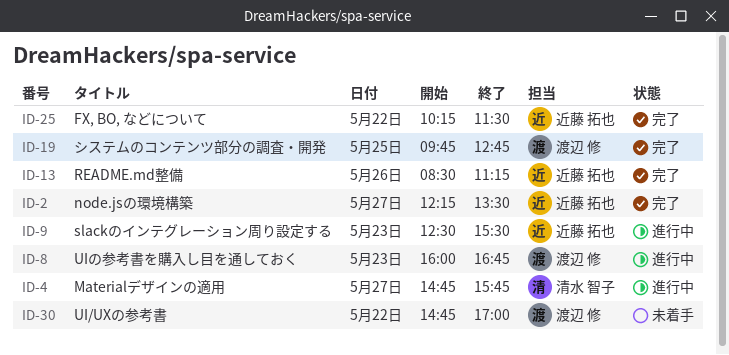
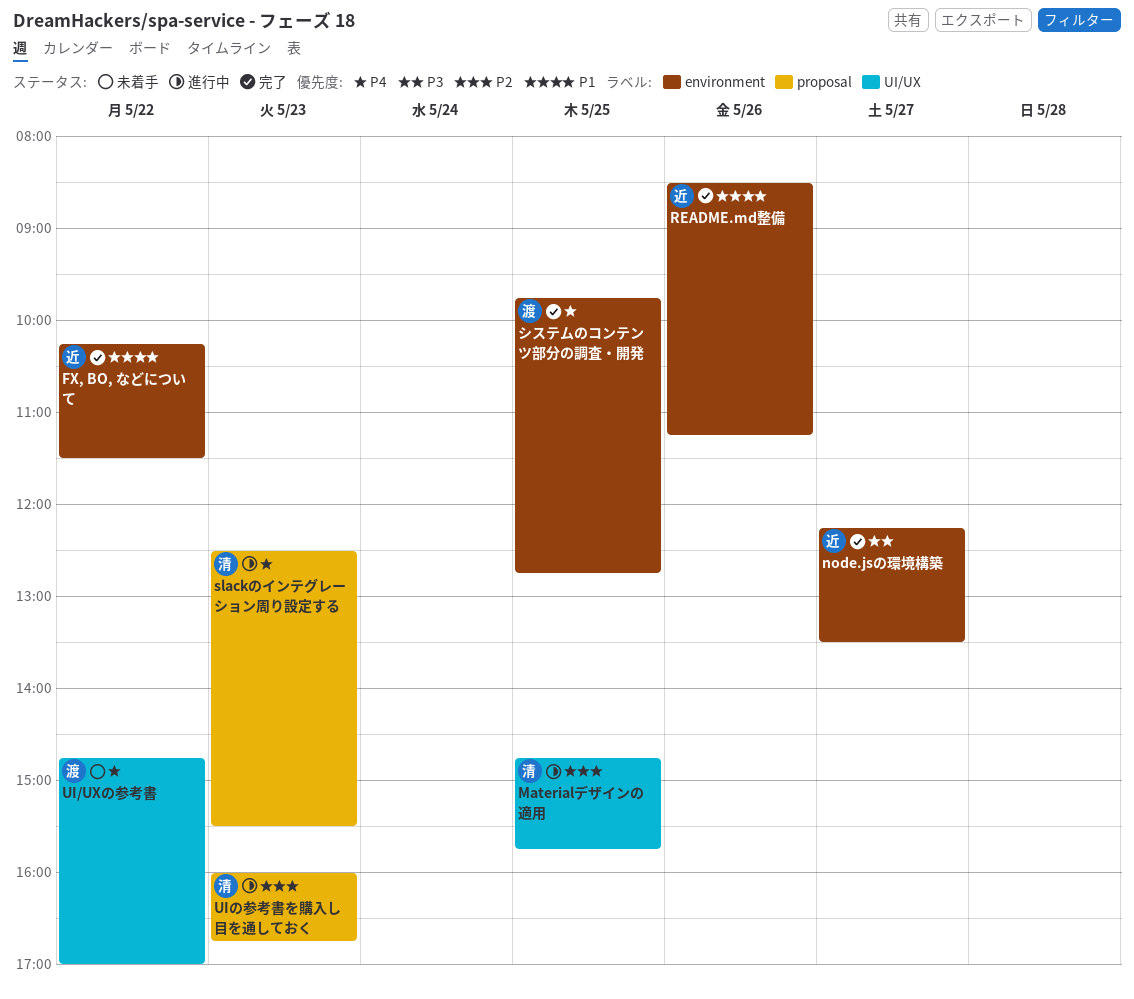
Materialデザインの適用, day: May 27 -> May 25
slackのインテグレーション周り設定する, owner: 近藤 拓也 -> 清水 智子
UIの参考書を購入し目を通しておく, owner: 渡辺 修 -> 清水 智子

